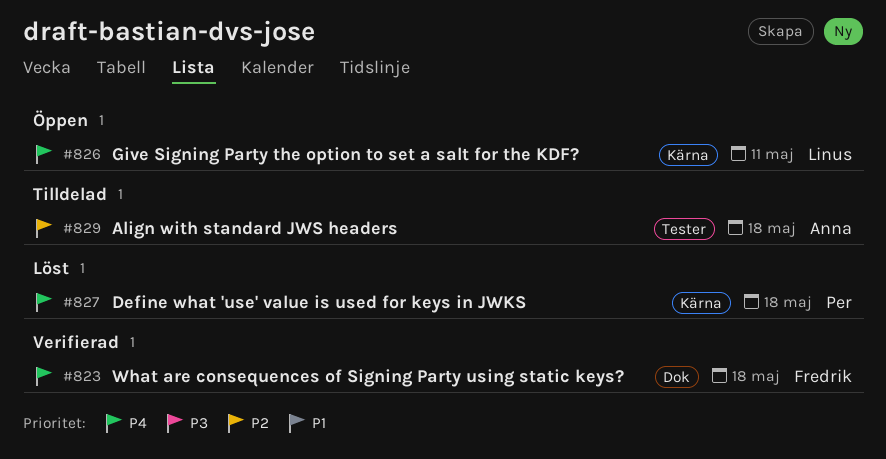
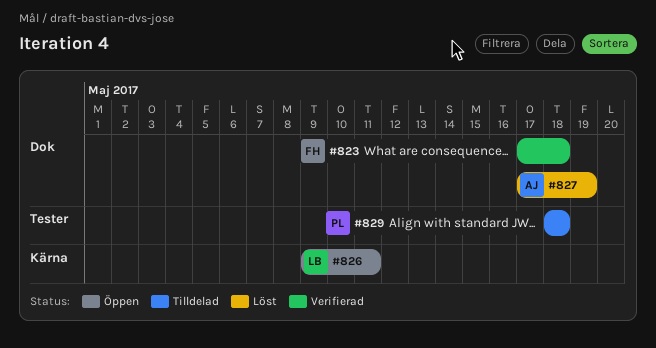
#827, owner: Per -> Anna
#827, label: Kärna -> Dok
#827, due: May 18 -> May 19
#829, owner: Anna -> Per

